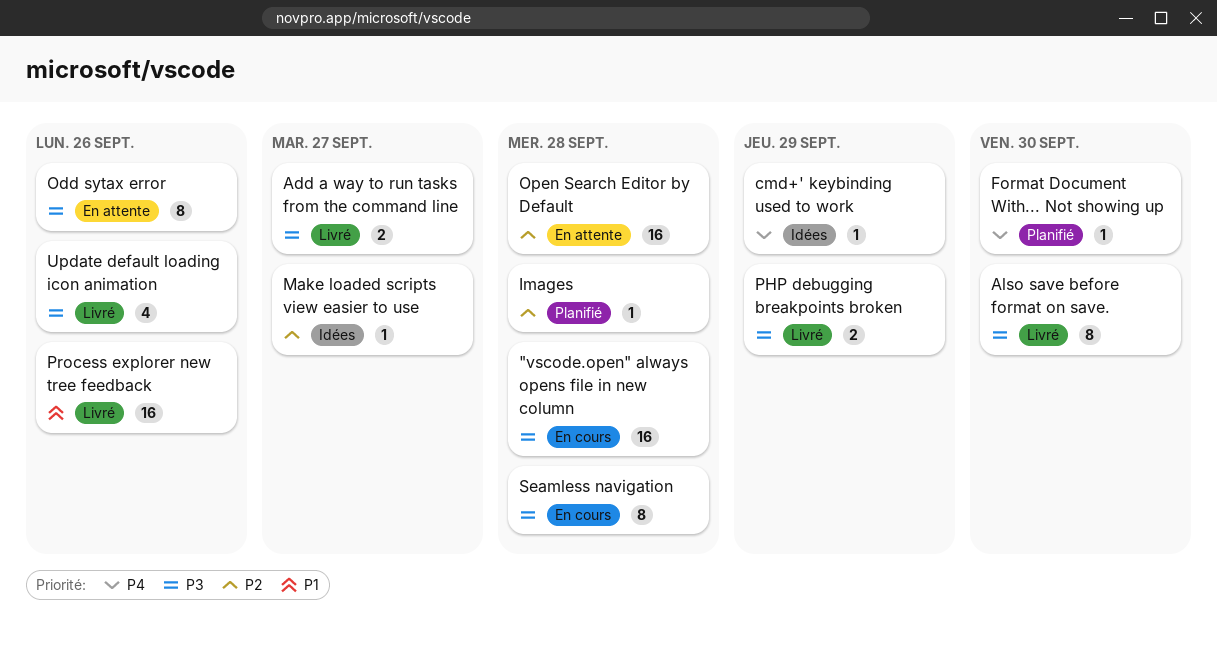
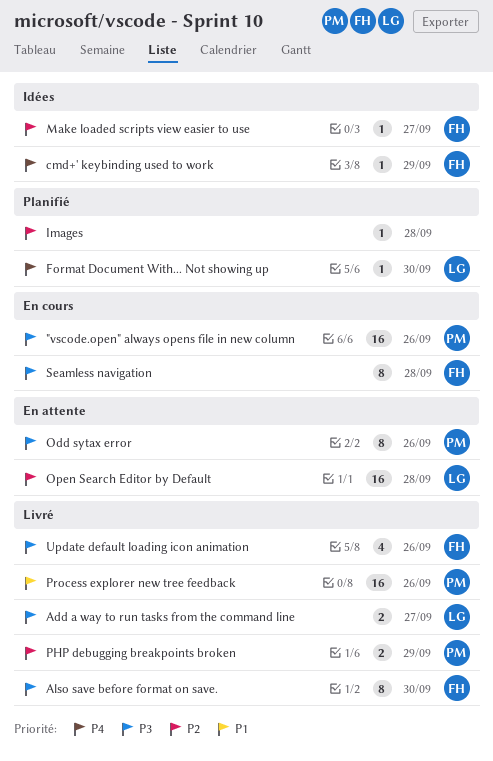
"vscode.open" always opens file in new column, due: Sep 28 -> Sep 26
PHP debugging breakpoints broken, priority: P3 -> P2

